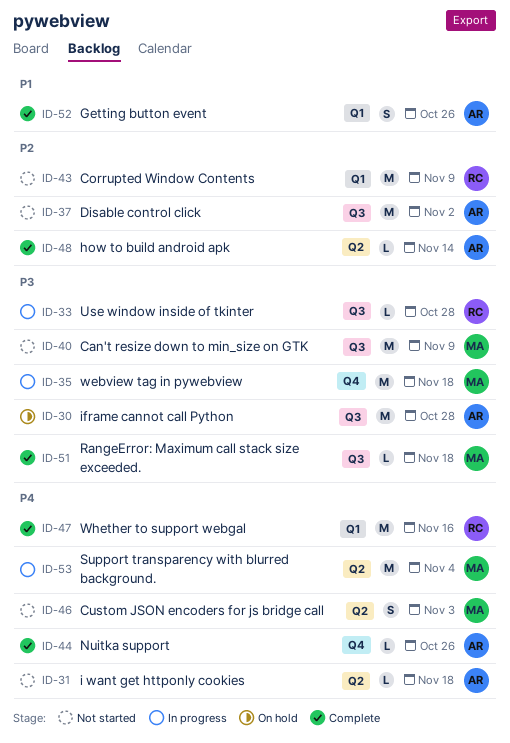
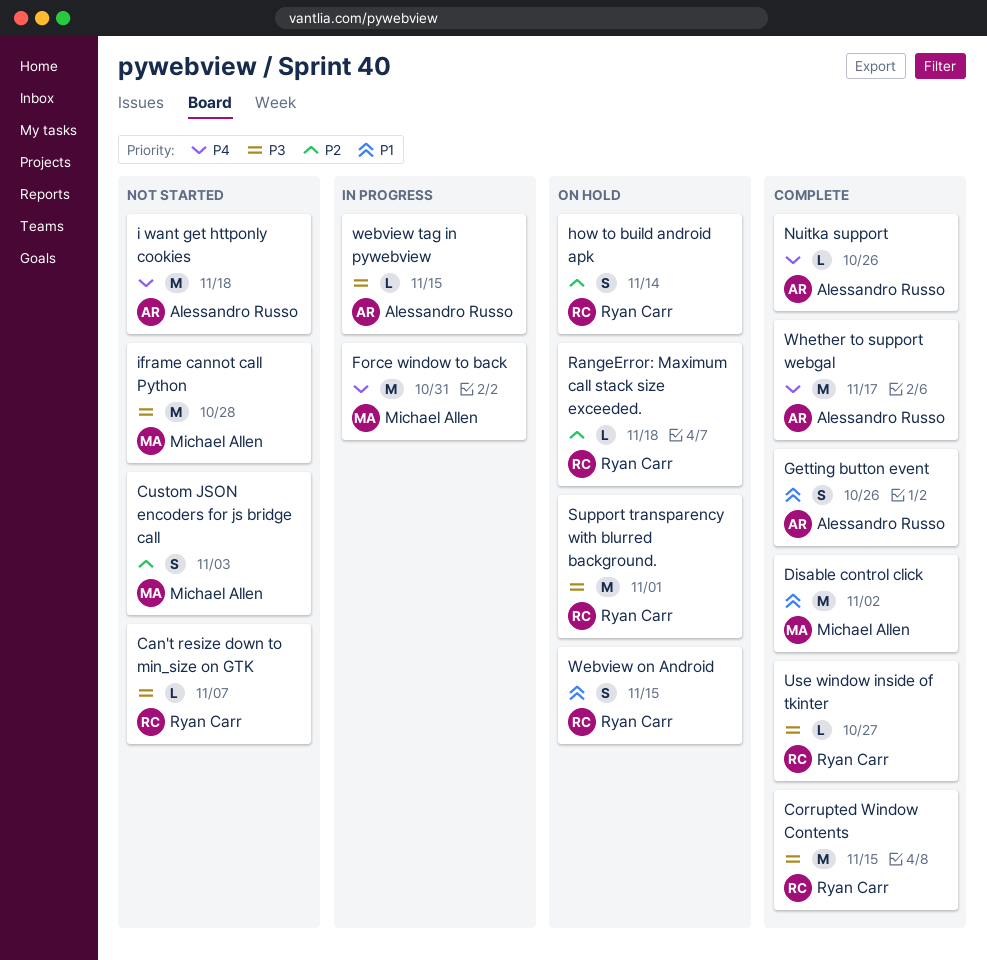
Can't resize down to min_size on GTK, owner: Michael Allen -> Ryan Carr
Can't resize down to min_size on GTK, estimate: M -> L
Can't resize down to min_size on GTK, due: Nov 9 -> Nov 7
Corrupted Window Contents, status: Not started -> Complete
Corrupted Window Contents, priority: P2 -> P3
Corrupted Window Contents, due: Nov 9 -> Nov 15
Custom JSON encoders for js bridge call, priority: P4 -> P2
Disable control click, status: Not started -> Complete
Disable control click, owner: Alessandro Russo -> Michael Allen
Disable control click, priority: P2 -> P1
Force window to back: none -> present
how to build android apk, status: Complete -> On hold
how to build android apk, owner: Alessandro Russo -> Ryan Carr
how to build android apk, estimate: L -> S
i want get httponly cookies, estimate: L -> M
iframe cannot call Python, status: On hold -> Not started
iframe cannot call Python, owner: Alessandro Russo -> Michael Allen
RangeError: Maximum call stack size exceeded., status: Complete -> On hold
RangeError: Maximum call stack size exceeded., owner: Michael Allen -> Ryan Carr
RangeError: Maximum call stack size exceeded., priority: P3 -> P2
Support transparency with blurred background., status: In progress -> On hold
Support transparency with blurred background., owner: Michael Allen -> Ryan Carr
Support transparency with blurred background., priority: P4 -> P3
Support transparency with blurred background., due: Nov 4 -> Nov 1
Use window inside of tkinter, status: In progress -> Complete
Use window inside of tkinter, due: Oct 28 -> Oct 27
Webview on Android: none -> present
webview tag in pywebview, owner: Michael Allen -> Alessandro Russo
webview tag in pywebview, estimate: M -> L
webview tag in pywebview, due: Nov 18 -> Nov 15
Whether to support webgal, owner: Ryan Carr -> Alessandro Russo
Whether to support webgal, due: Nov 16 -> Nov 17

